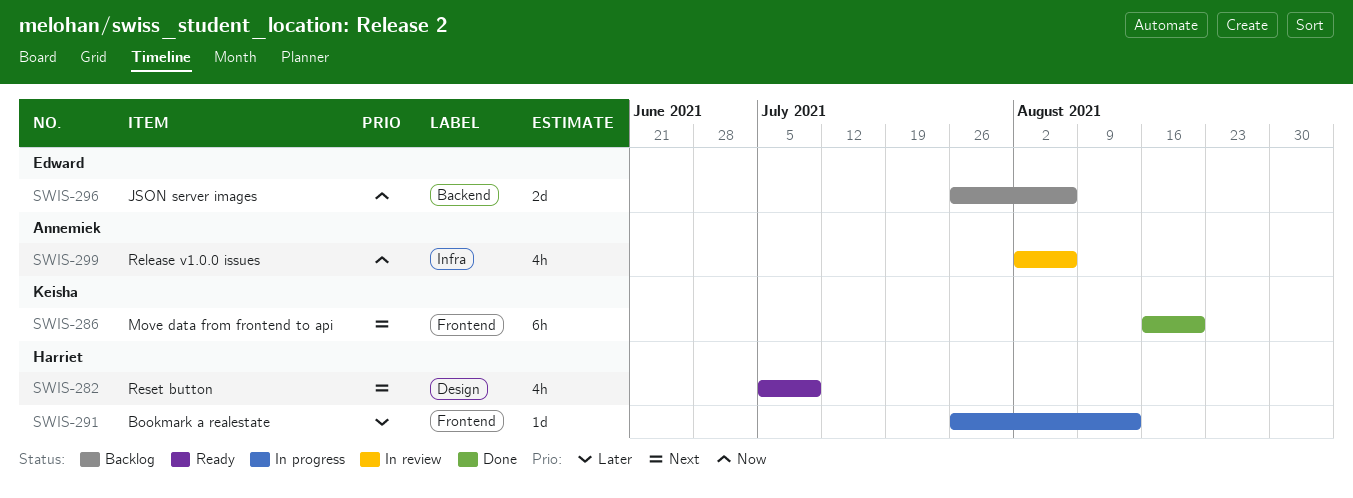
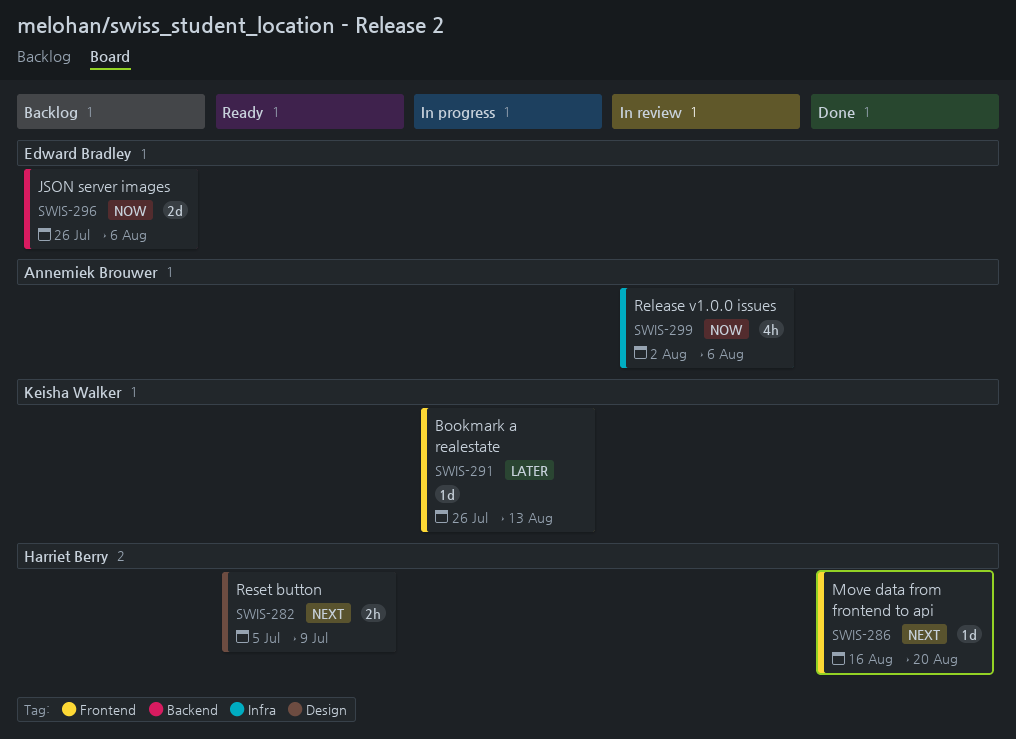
SWIS-282, estimate: 4h -> 2h
SWIS-286, owner: Keisha Walker -> Harriet Berry
SWIS-286, estimate: 6h -> 1d
SWIS-291, owner: Harriet Berry -> Keisha Walker

